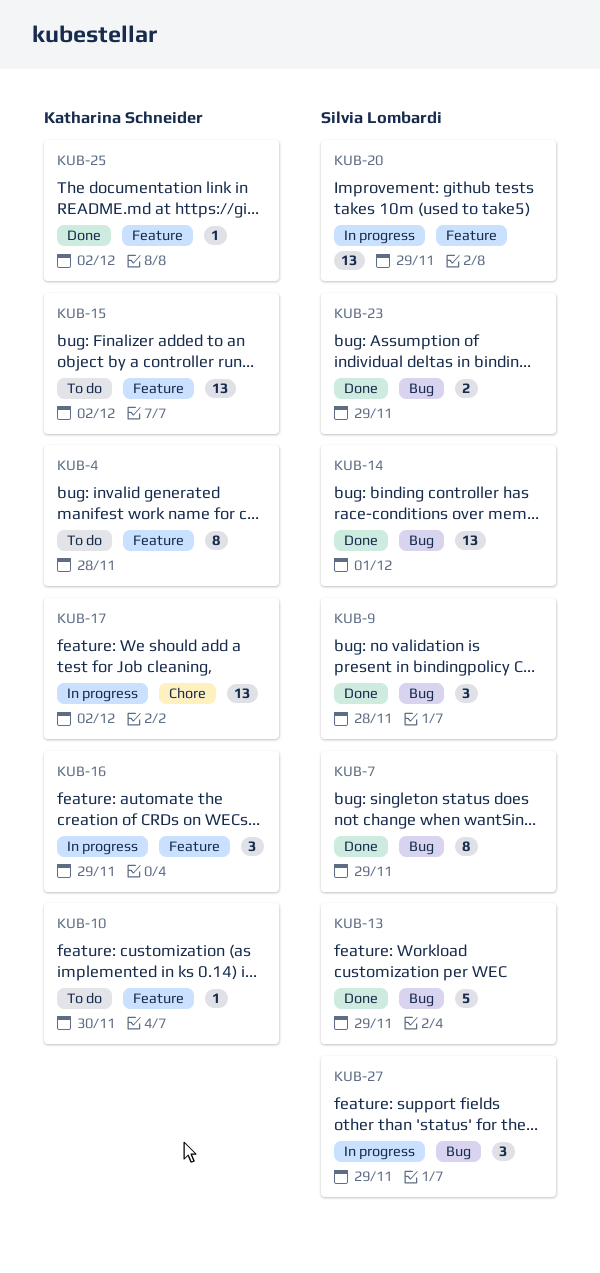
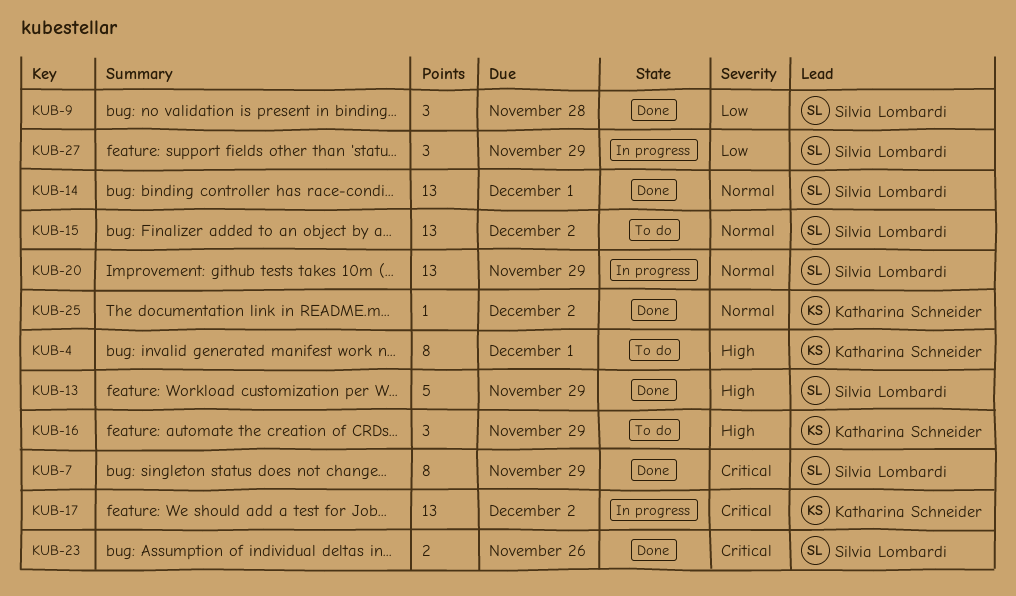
KUB-4, due: Nov 28 -> Dec 1
KUB-10: present -> none
KUB-15, owner: Katharina Schneider -> Silvia Lombardi
KUB-16, status: In progress -> To do
KUB-23, due: Nov 29 -> Nov 26

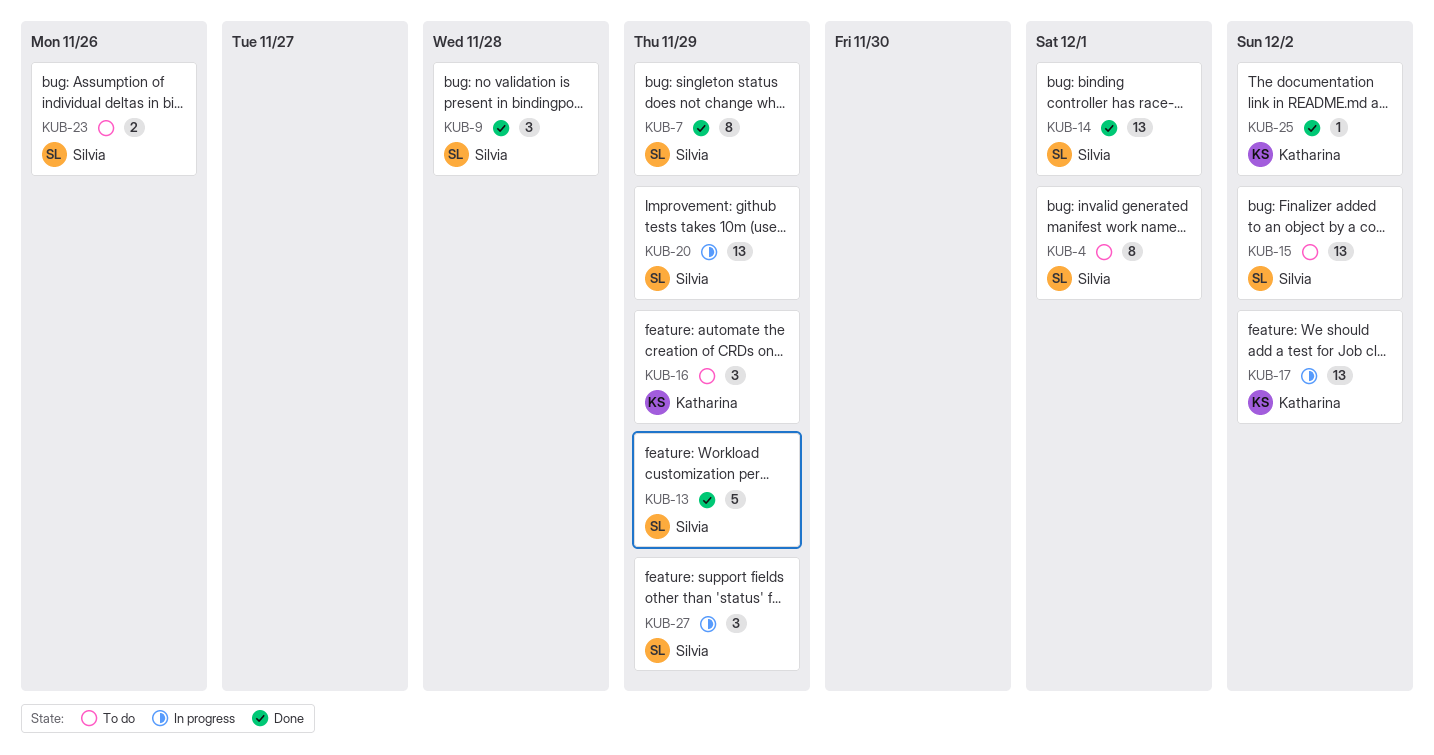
KUB-4, owner: Katharina Schneider -> Silvia Lombardi
KUB-23, status: Done -> To do

